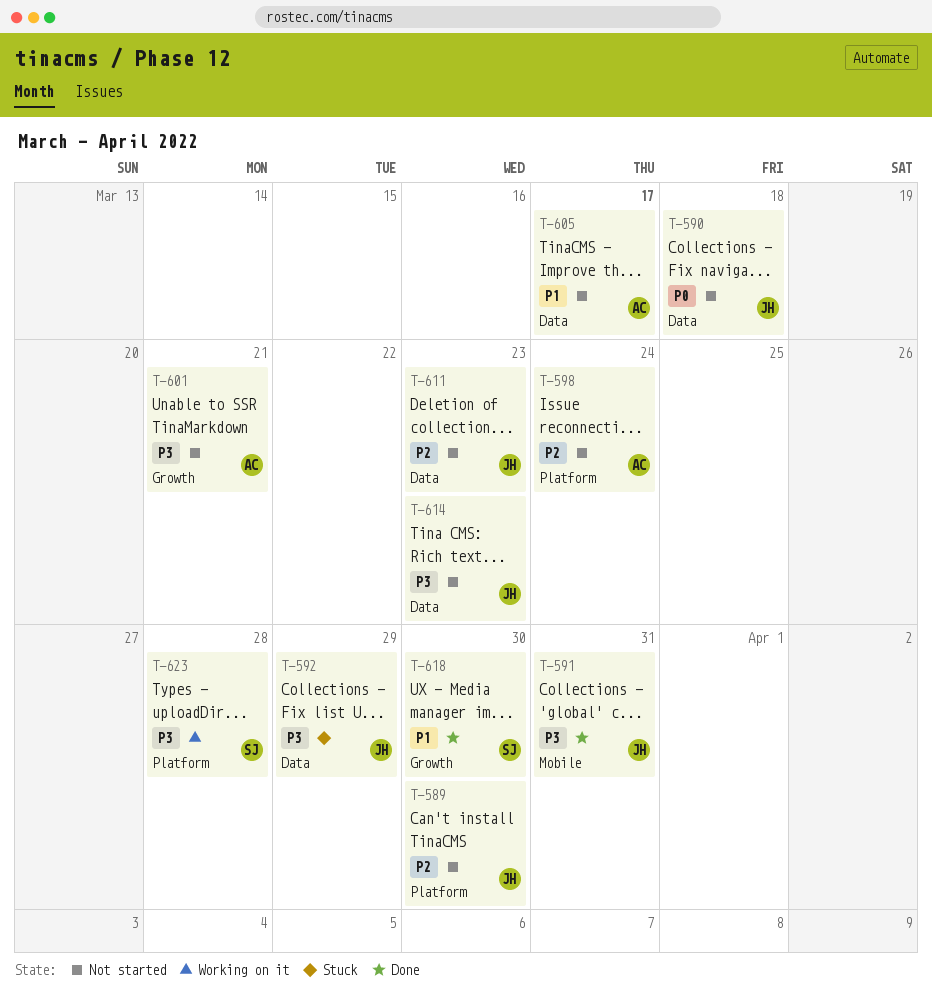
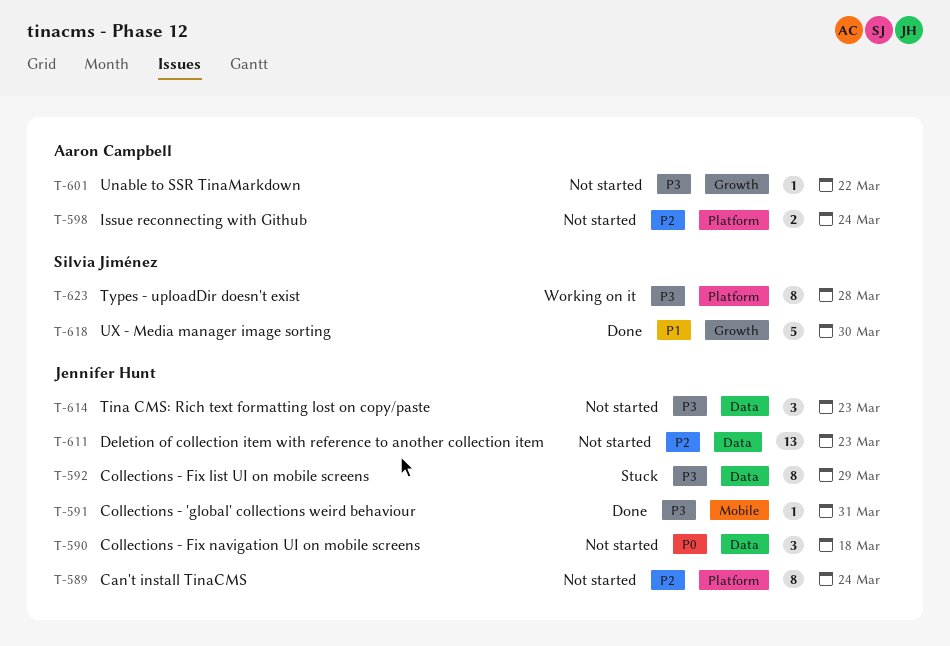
T-589, due: Mar 30 -> Mar 24
T-601, due: Mar 21 -> Mar 22
T-605: present -> none

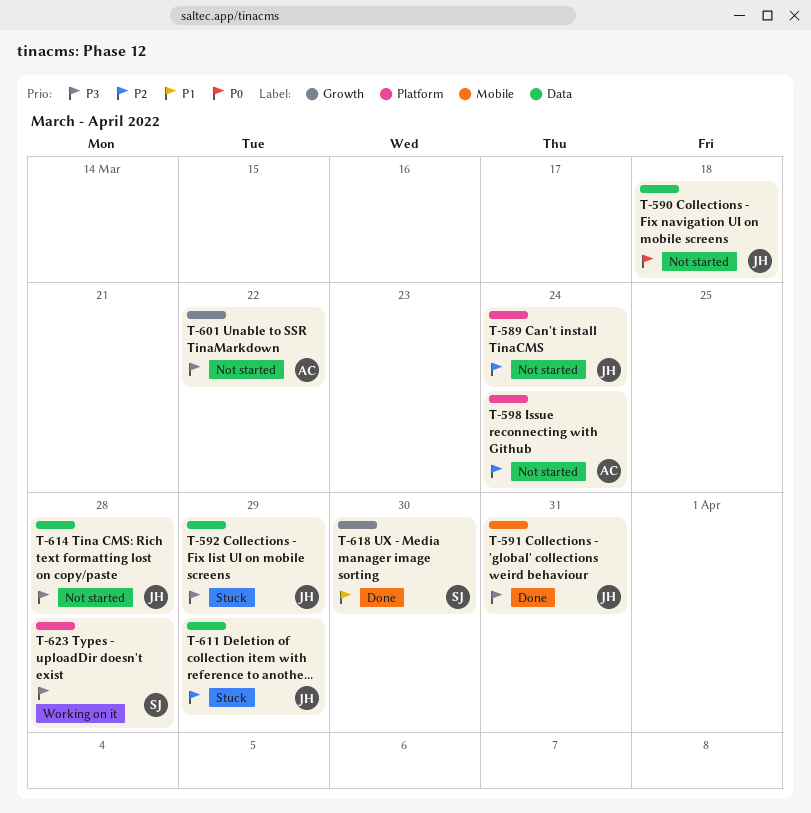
T-611, status: Not started -> Stuck
T-611, due: Mar 23 -> Mar 29
T-614, due: Mar 23 -> Mar 28

